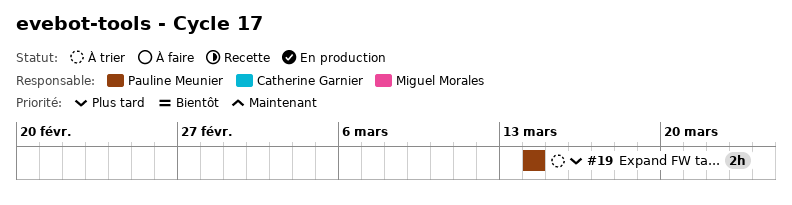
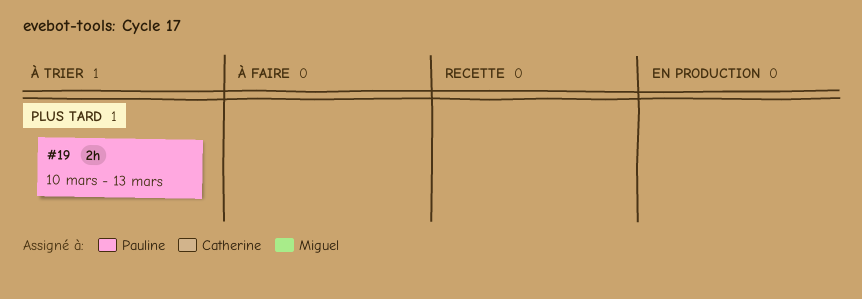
#19, start: Mar 14 -> Mar 10
#19, due: Mar 14 -> Mar 13

